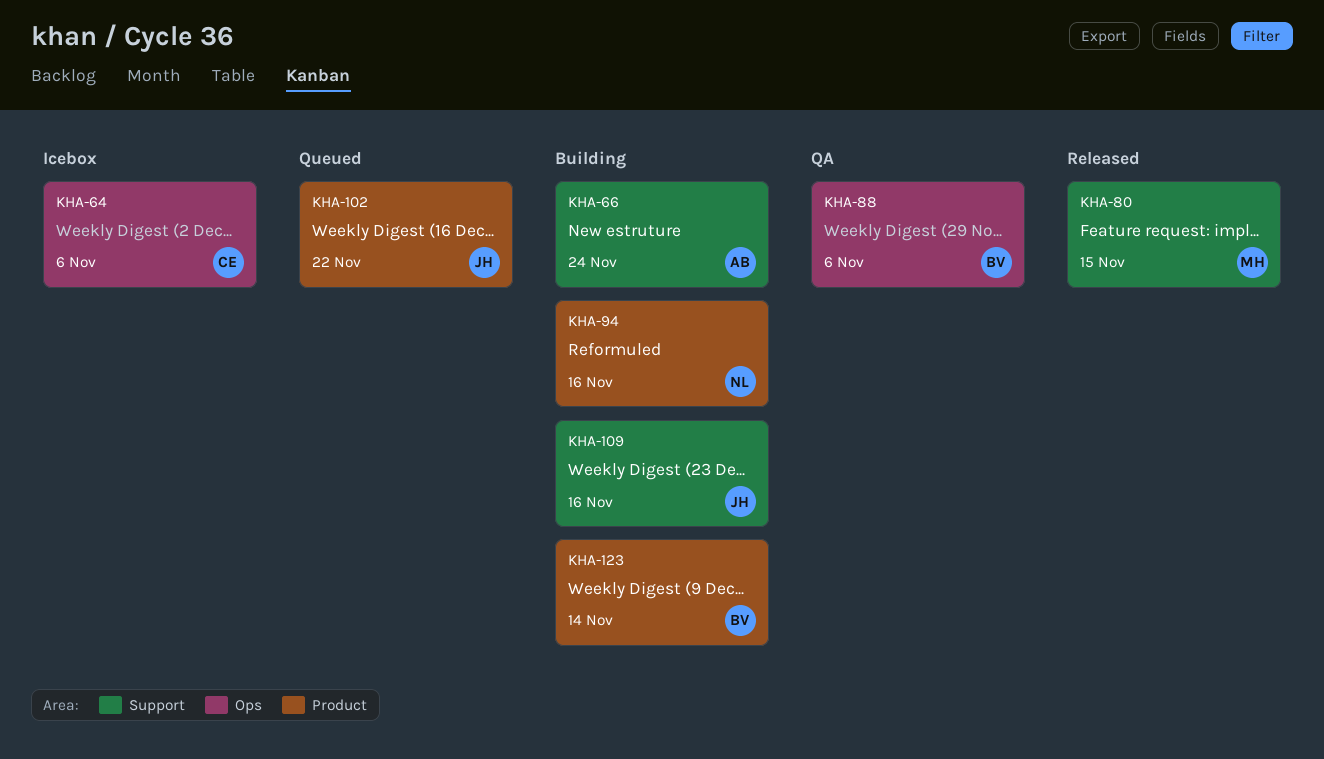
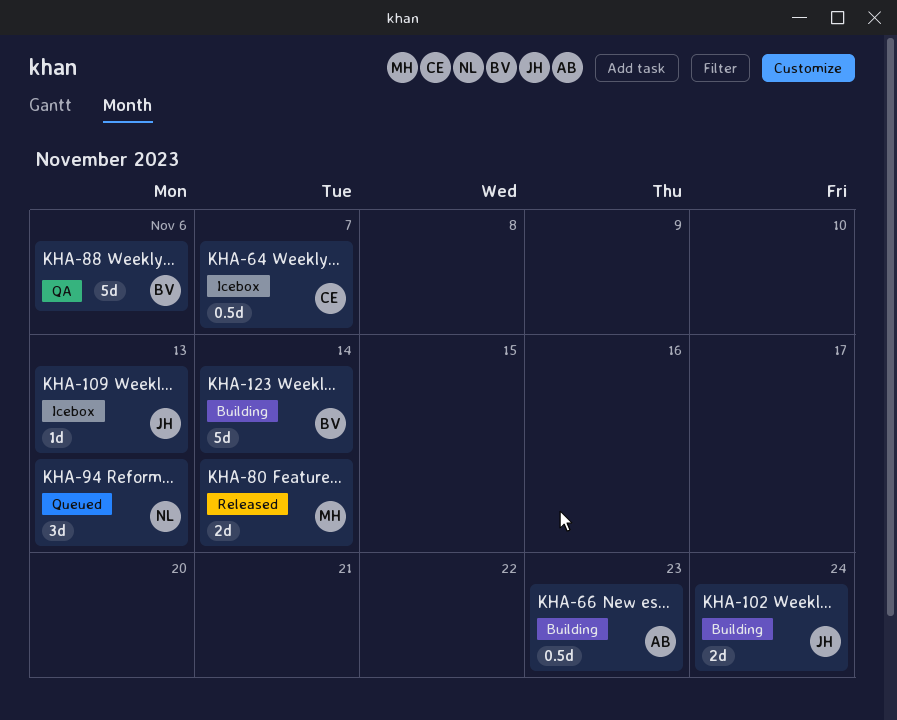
KHA-64, due: Nov 6 -> Nov 7
KHA-66, due: Nov 24 -> Nov 23
KHA-80, due: Nov 15 -> Nov 14
KHA-94, status: Building -> Queued
KHA-94, due: Nov 16 -> Nov 13
KHA-102, status: Queued -> Building
KHA-102, due: Nov 22 -> Nov 24
KHA-109, status: Building -> Icebox
KHA-109, due: Nov 16 -> Nov 13

